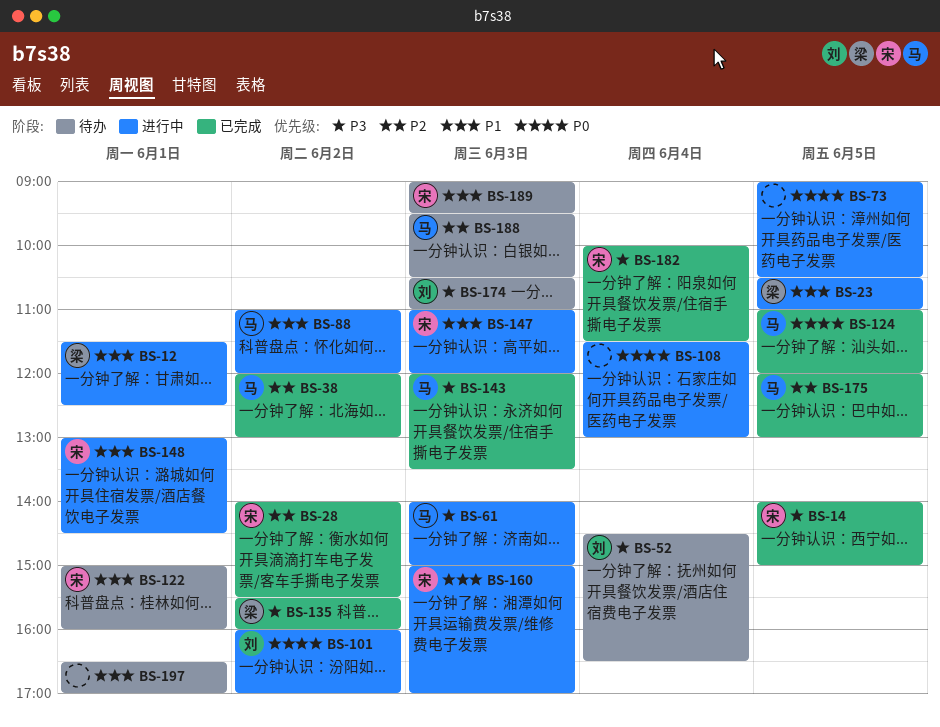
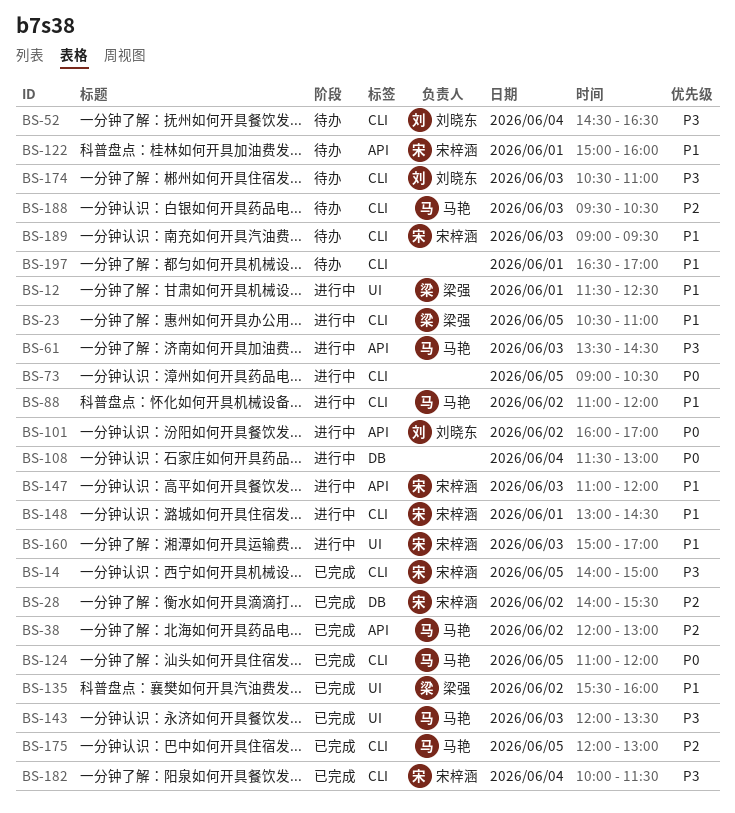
BS-61, begins: 14:00 -> 13:30
BS-61, ends: 15:00 -> 14:30
BS-135, priority: P3 -> P1

